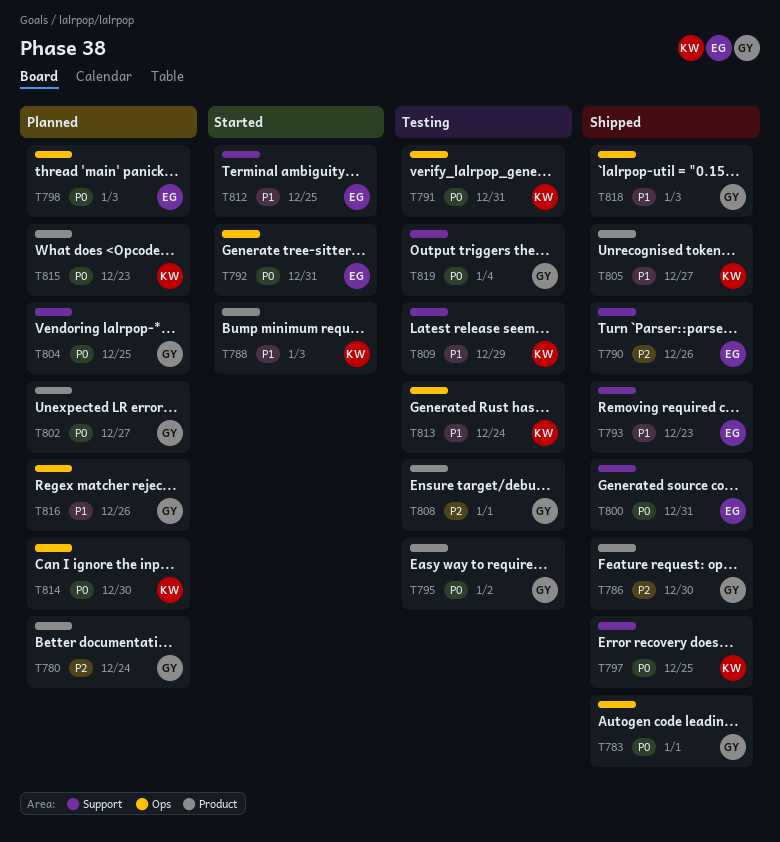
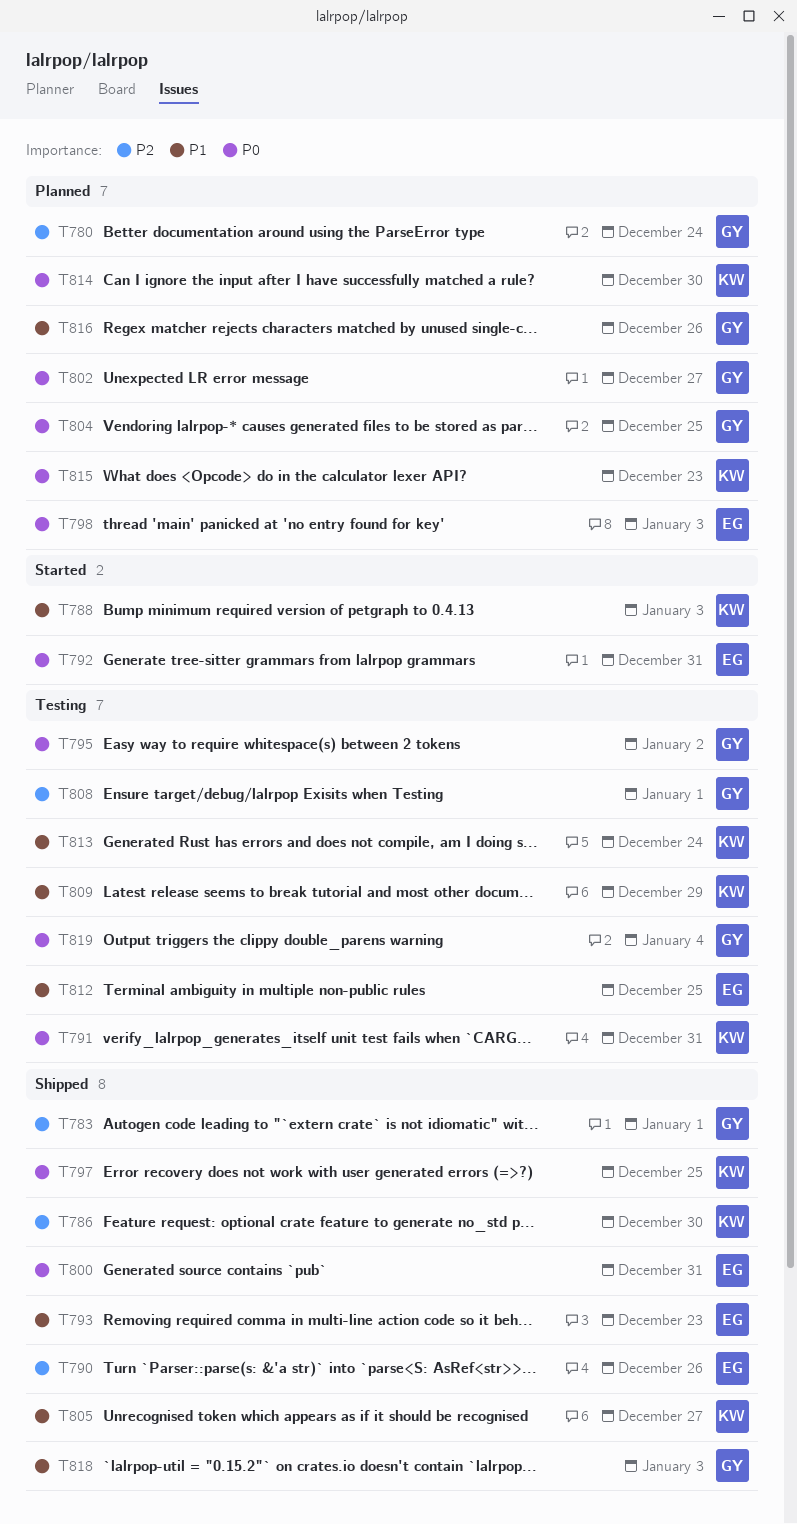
T783, priority: P0 -> P2
T786, owner: GY -> KW
T812, status: Started -> Testing

